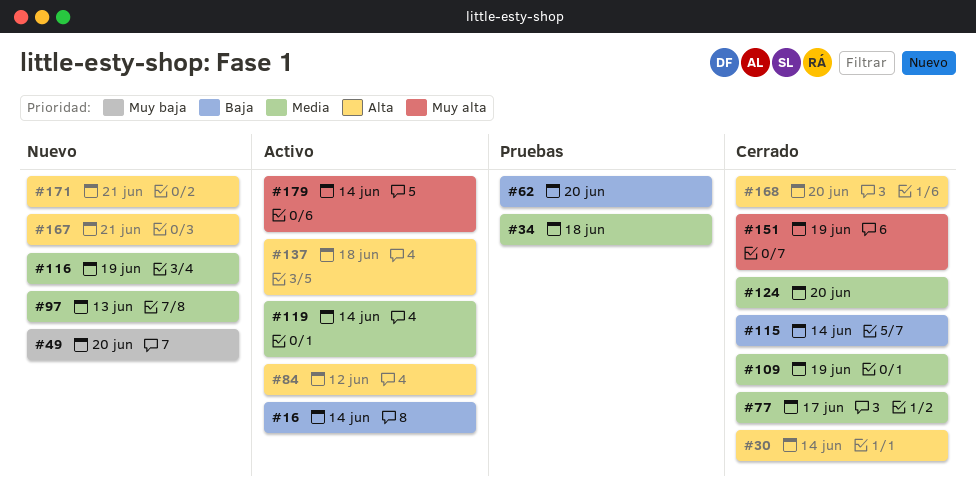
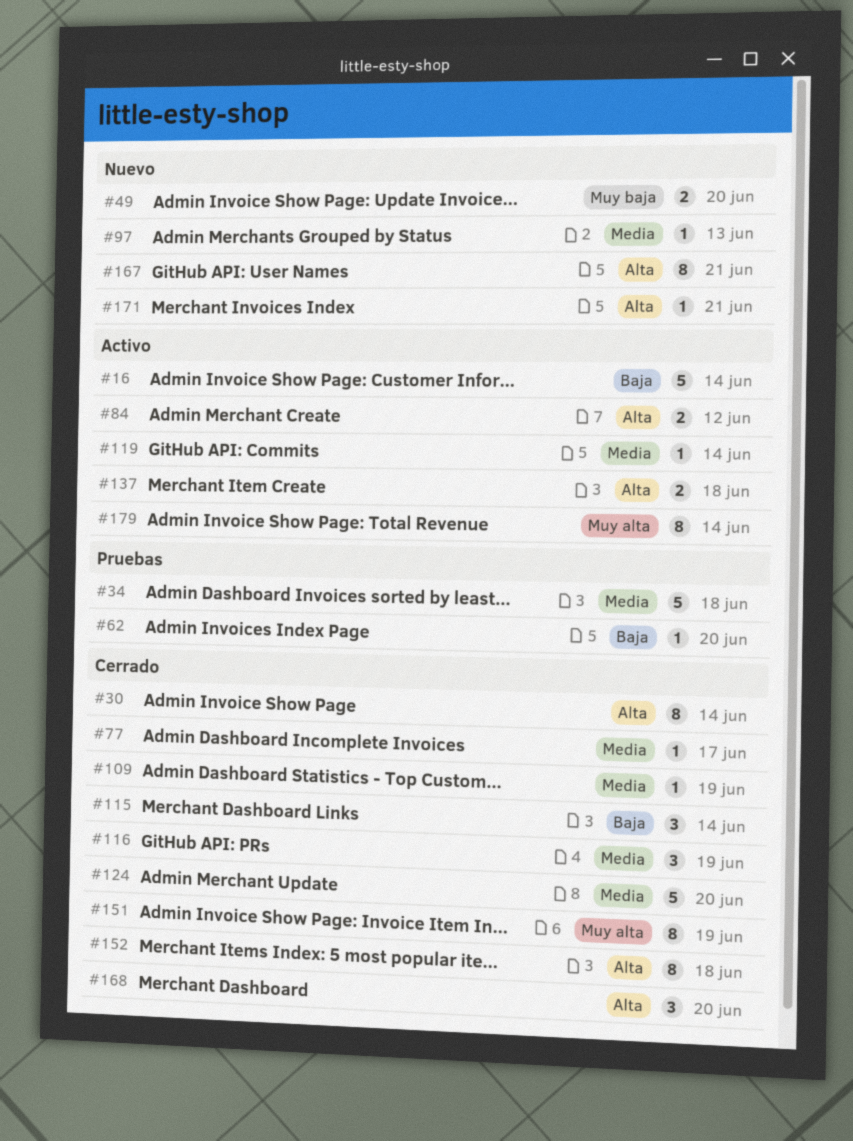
#116, status: Nuevo -> Cerrado
#152: none -> present

